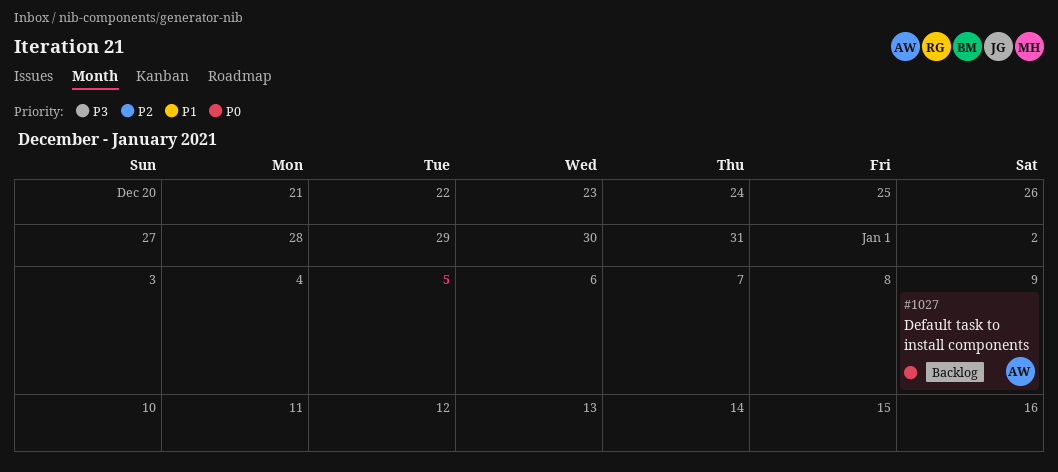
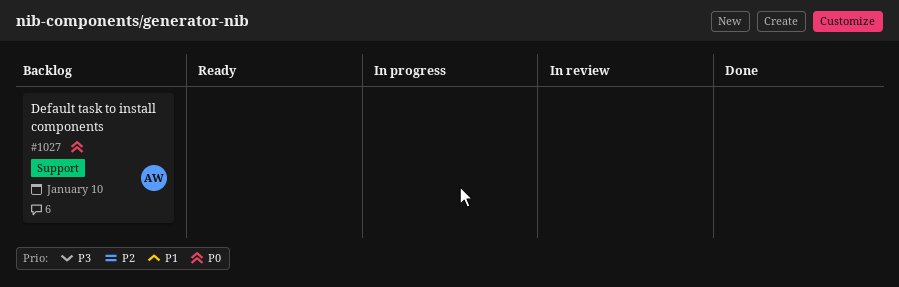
#1027, due: Jan 9 -> Jan 10

